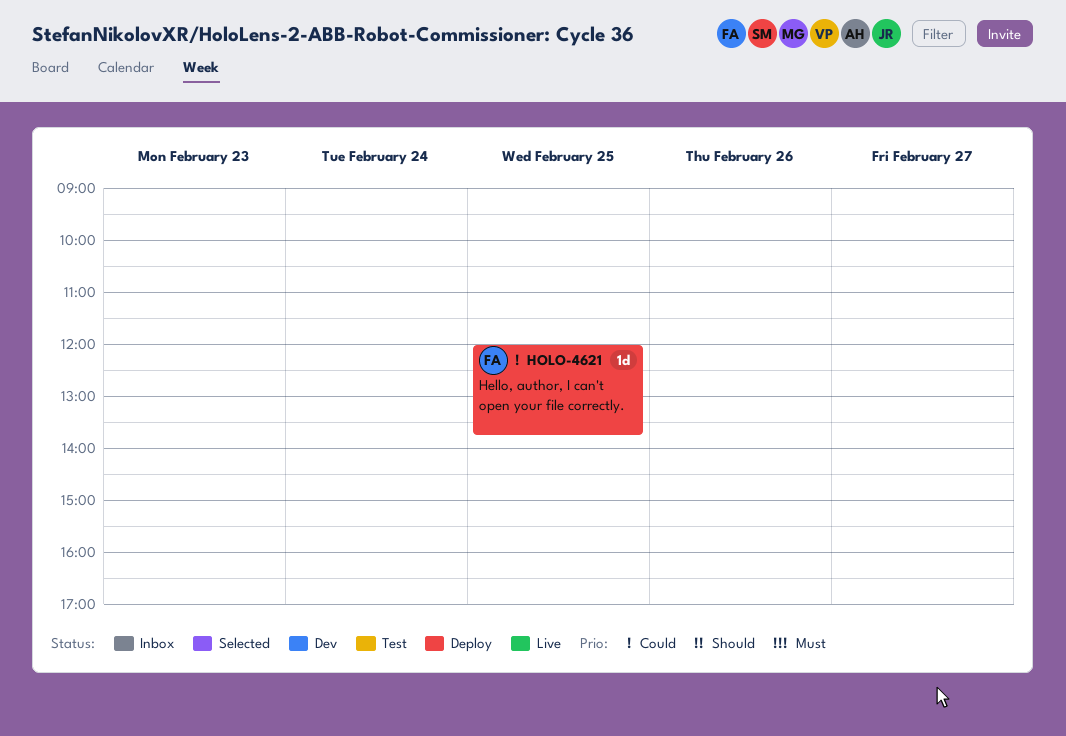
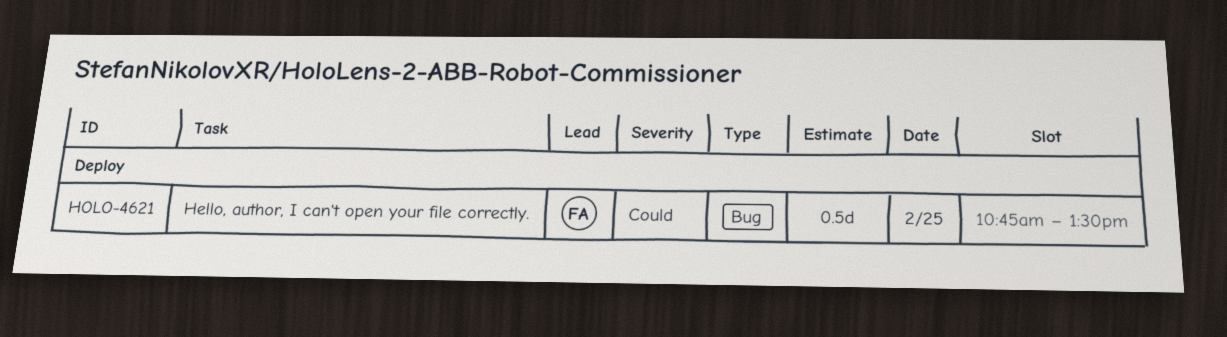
HOLO-4621, estimate: 1d -> 0.5d
HOLO-4621, begins: 12:00 -> 10:45
HOLO-4621, ends: 13:45 -> 13:30

